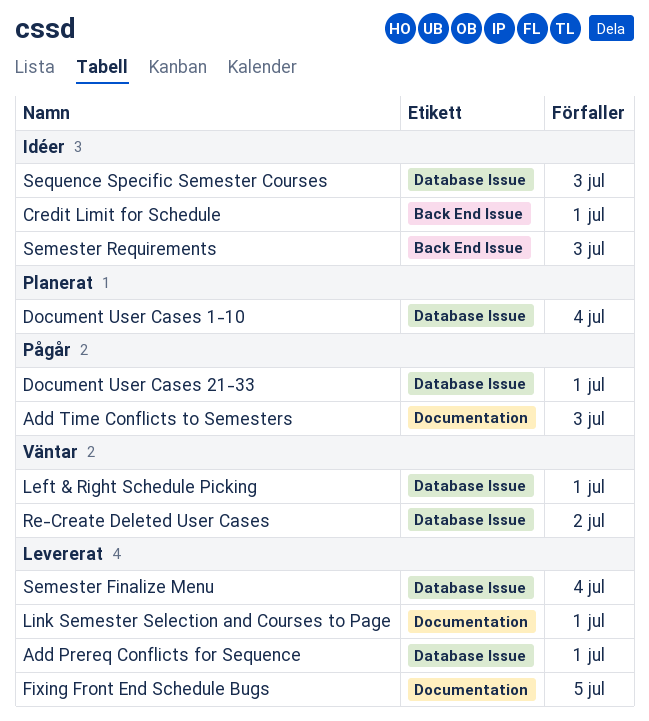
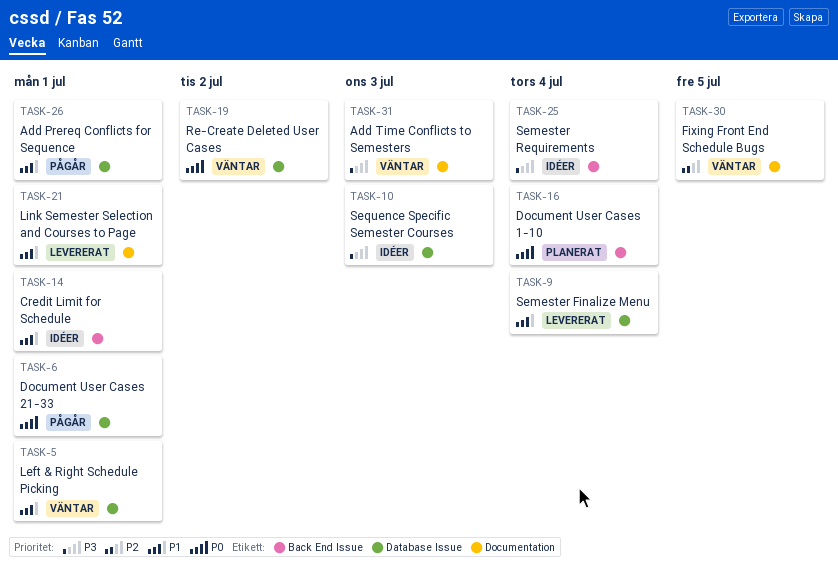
Add Prereq Conflicts for Sequence, status: Levererat -> Pågår
Add Time Conflicts to Semesters, status: Pågår -> Väntar
Document User Cases 1-10, label: Database Issue -> Back End Issue
Fixing Front End Schedule Bugs, status: Levererat -> Väntar
Semester Requirements, due: Jul 3 -> Jul 4

